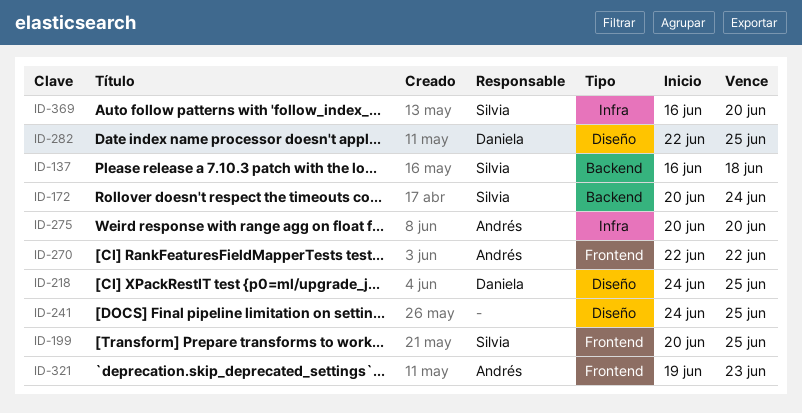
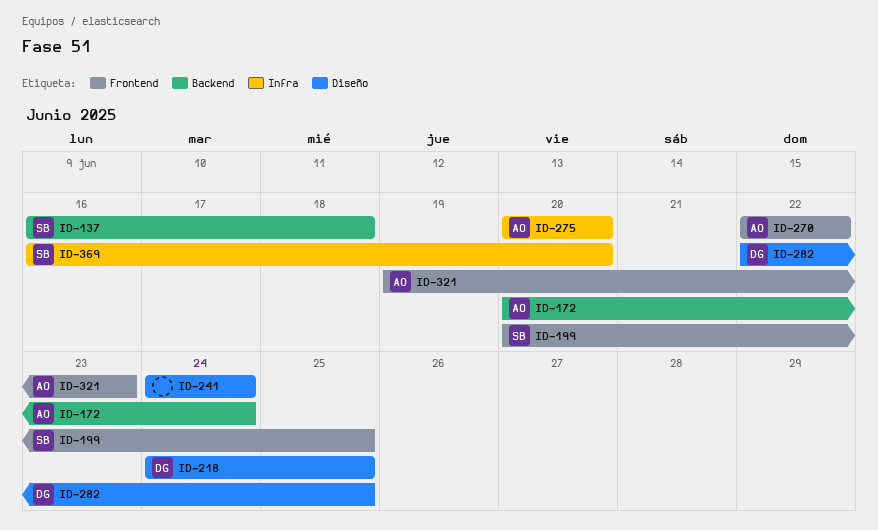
ID-172, owner: Silvia -> Andrés
ID-241, due: Jun 25 -> Jun 24

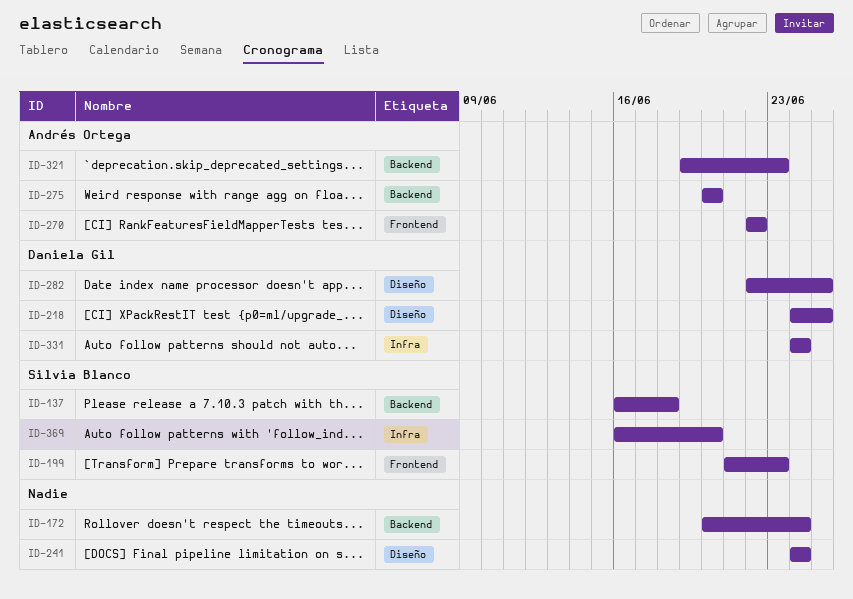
ID-172, owner: Andrés Ortega -> none
ID-199, start: Jun 20 -> Jun 21
ID-199, due: Jun 25 -> Jun 23
ID-275, label: Infra -> Backend
ID-321, label: Frontend -> Backend
ID-331: none -> present

